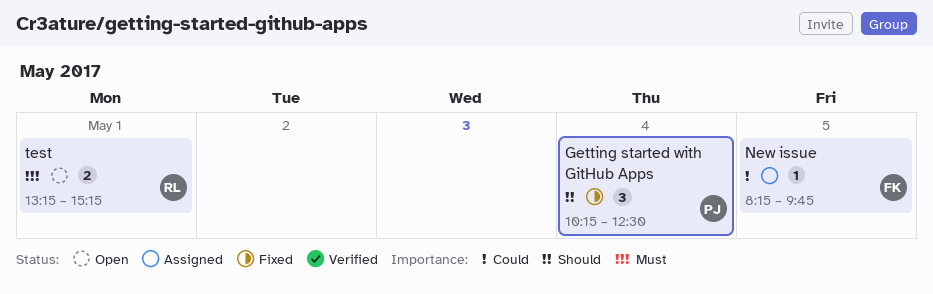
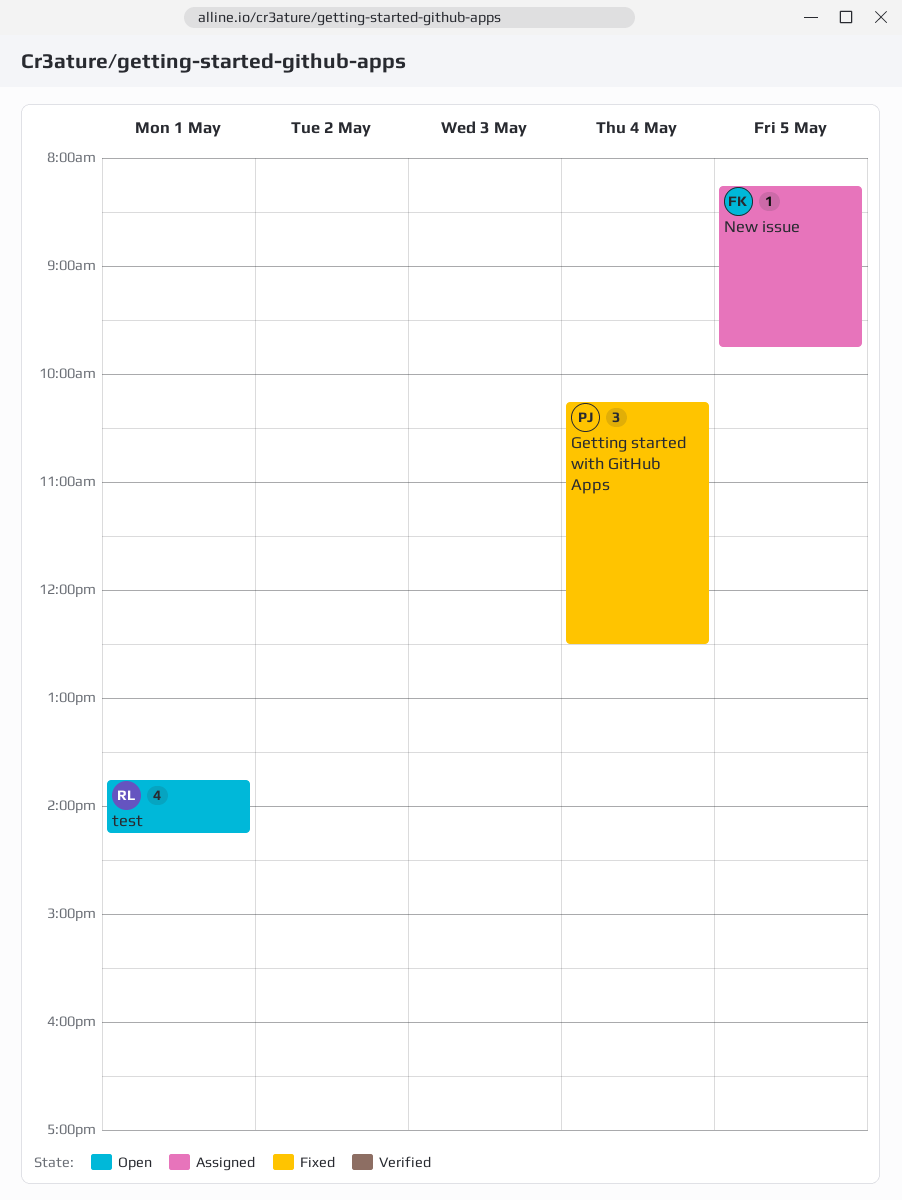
test, estimate: 2 -> 4
test, begins: 13:15 -> 13:45
test, ends: 15:15 -> 14:15

